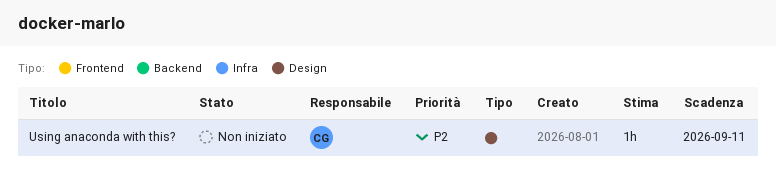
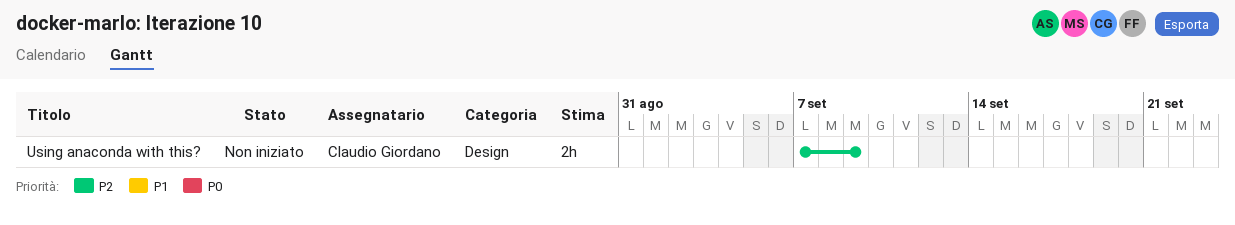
Using anaconda with this?, estimate: 1h -> 2h
Using anaconda with this?, due: Sep 11 -> Sep 9

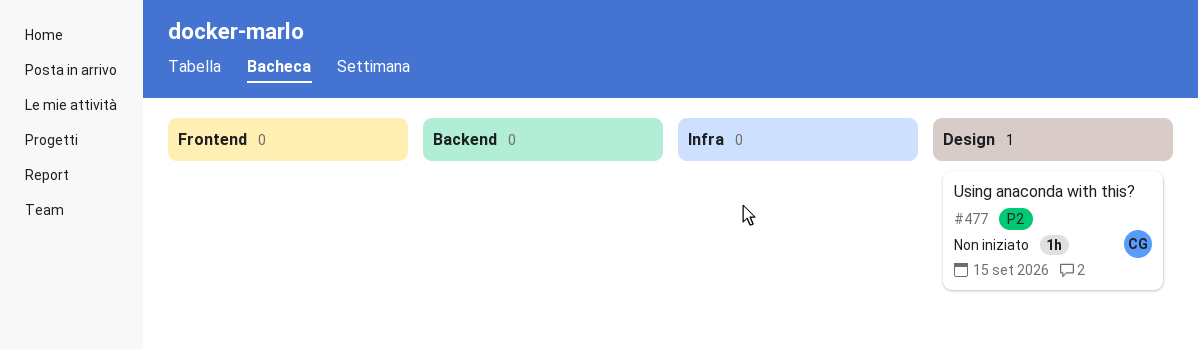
Using anaconda with this?, estimate: 2h -> 1h
Using anaconda with this?, due: Sep 9 -> Sep 15

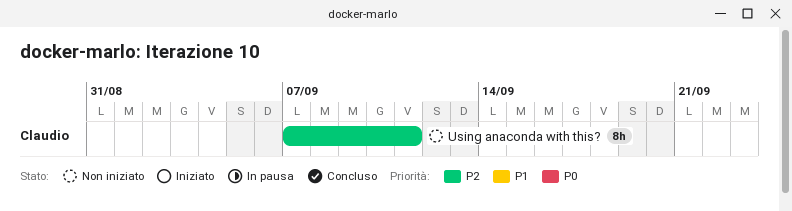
Using anaconda with this?, estimate: 1h -> 8h
Using anaconda with this?, due: Sep 15 -> Sep 11

